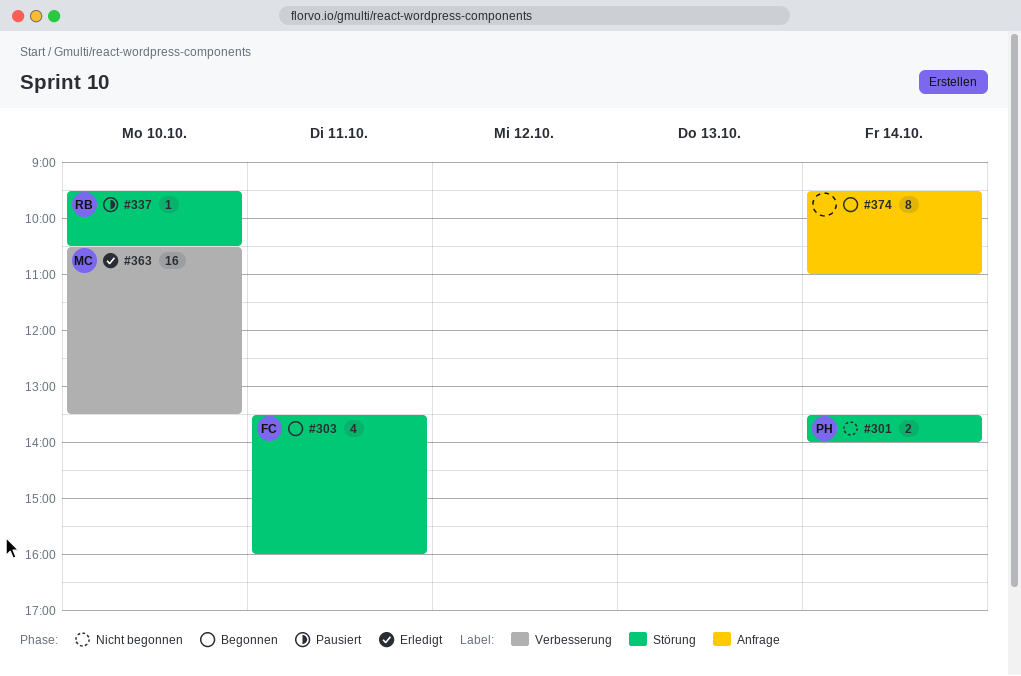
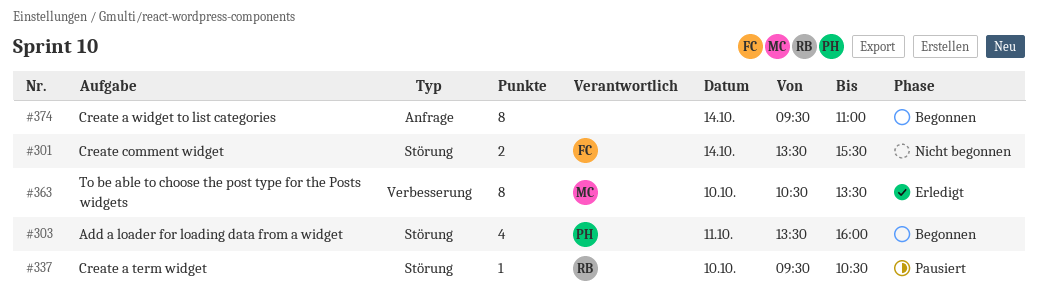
#301, owner: PH -> FC
#301, ends: 14:00 -> 15:30
#303, owner: FC -> PH
#363, estimate: 16 -> 8

